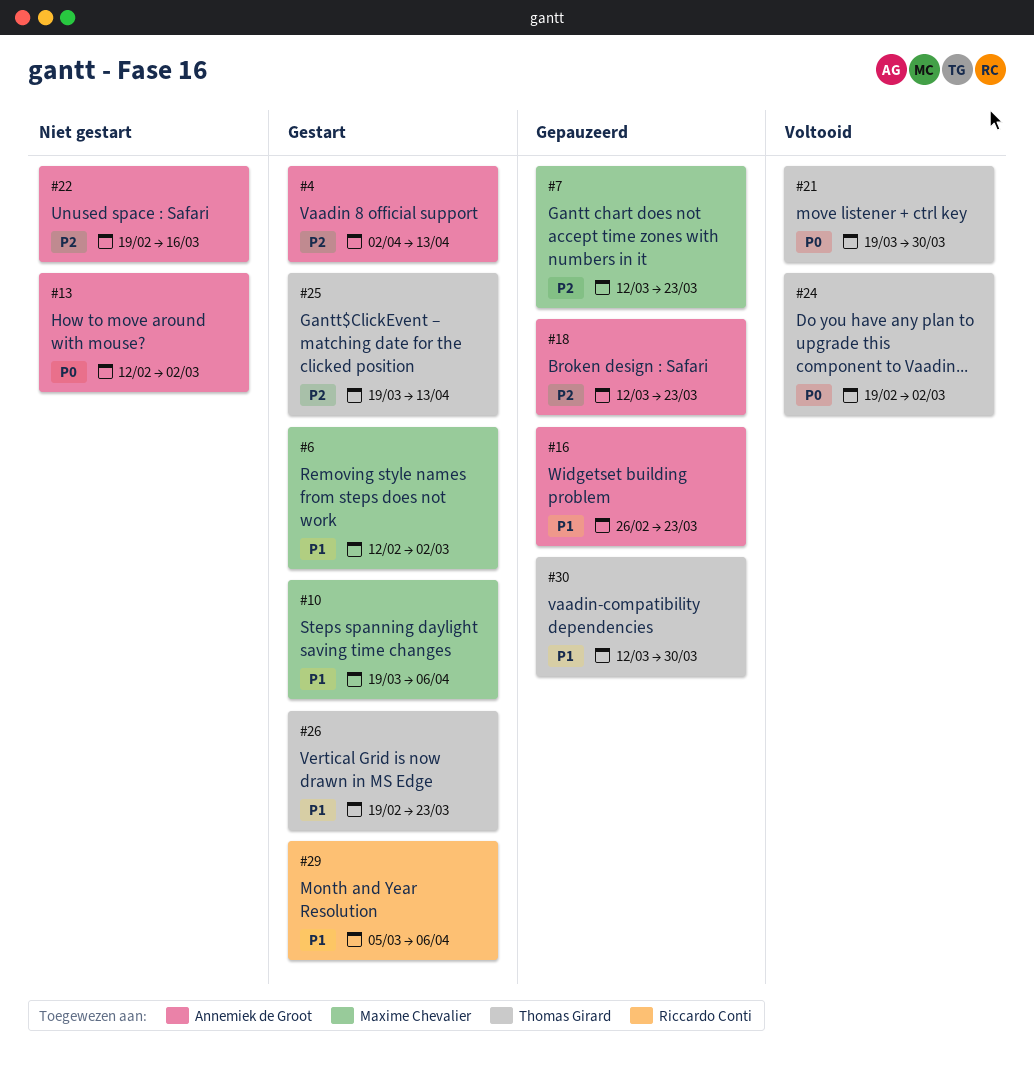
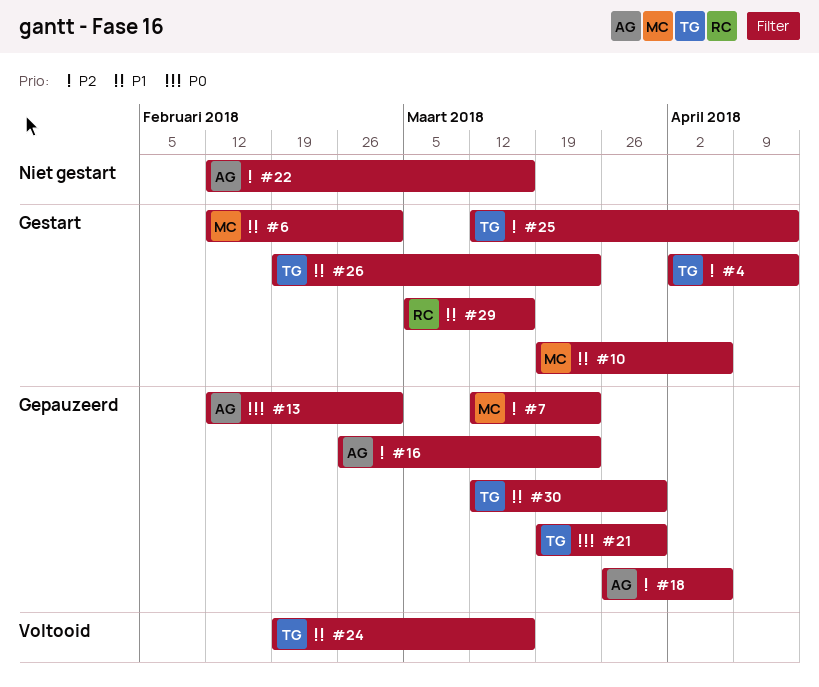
#4, owner: Annemiek de Groot -> Thomas Girard
#13, status: Niet gestart -> Gepauzeerd
#16, priority: P1 -> P2
#18, start: Mar 12 -> Mar 26
#18, due: Mar 23 -> Apr 6
#21, status: Voltooid -> Gepauzeerd
#22, start: Feb 19 -> Feb 12
#24, priority: P0 -> P1
#24, due: Mar 2 -> Mar 16
#25, start: Mar 19 -> Mar 12
#29, due: Apr 6 -> Mar 16

